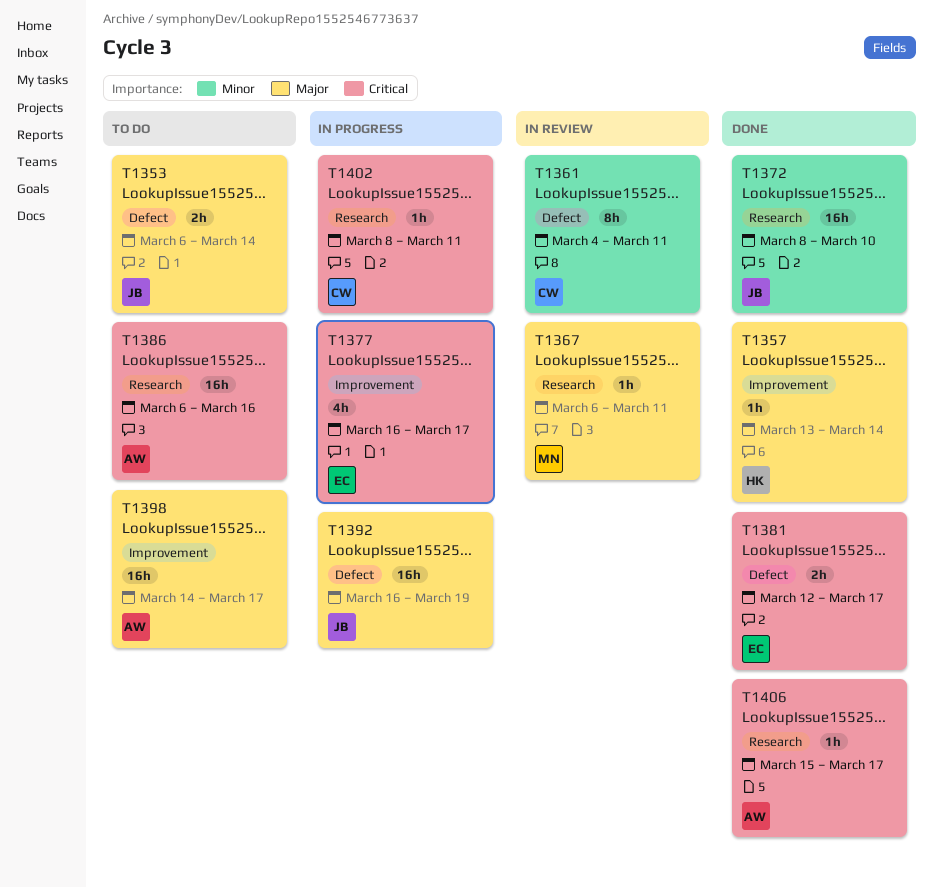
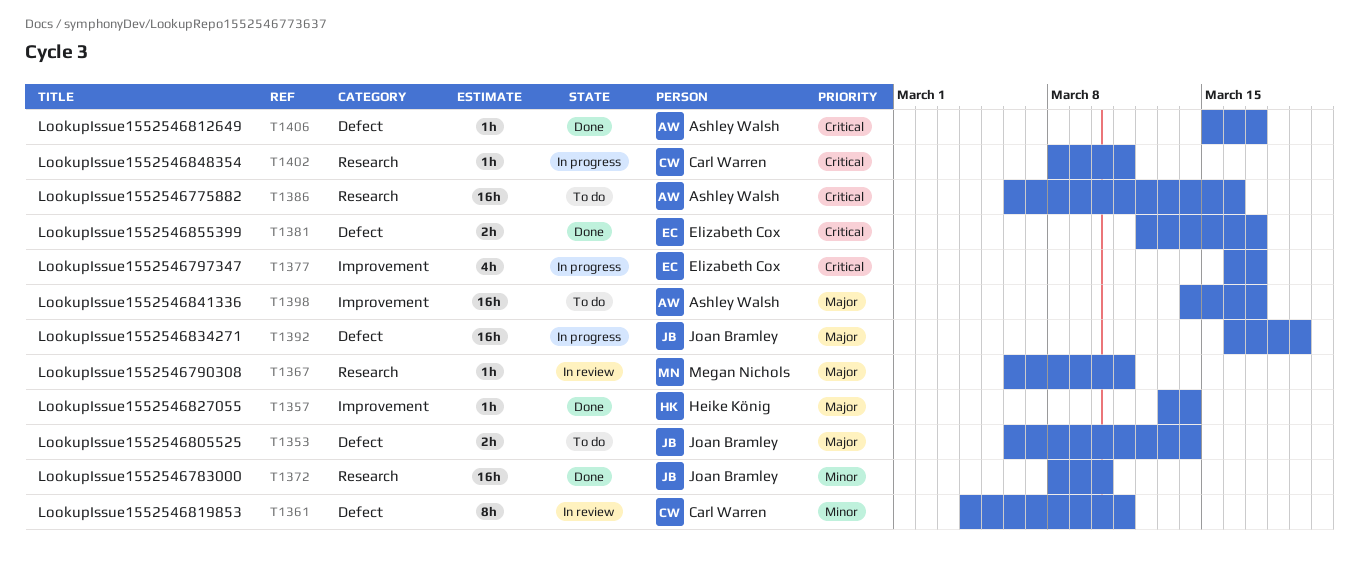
T1406, label: Research -> Defect

